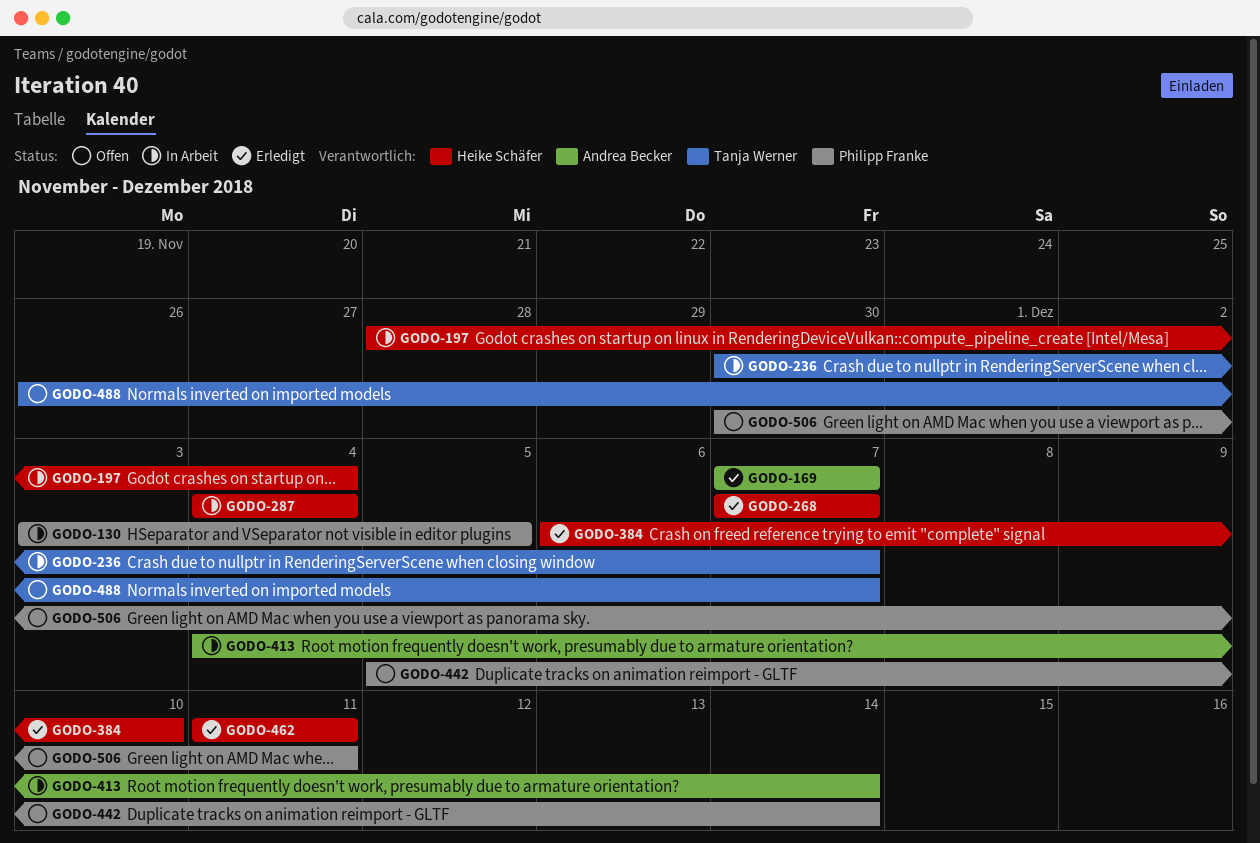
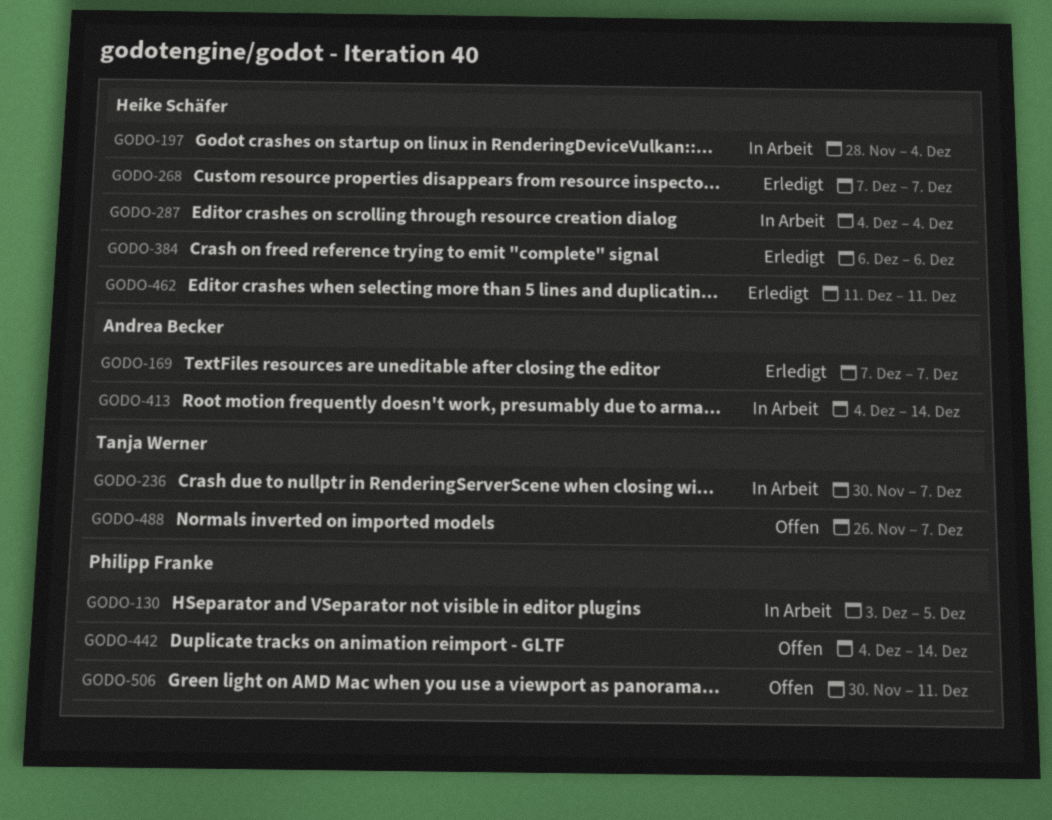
GODO-384, due: Dec 10 -> Dec 6
GODO-442, start: Dec 5 -> Dec 4

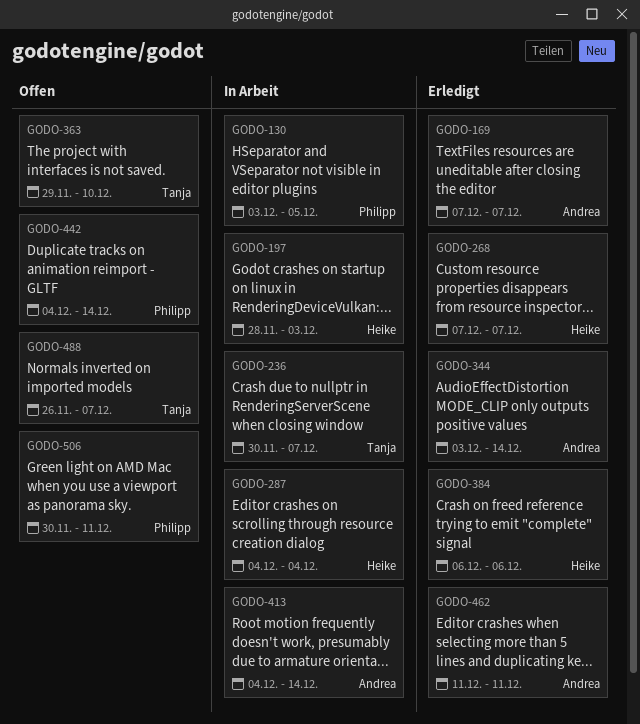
GODO-197, due: Dec 4 -> Dec 3
GODO-344: none -> present
GODO-363: none -> present
GODO-462, owner: Heike Schäfer -> Andrea Becker

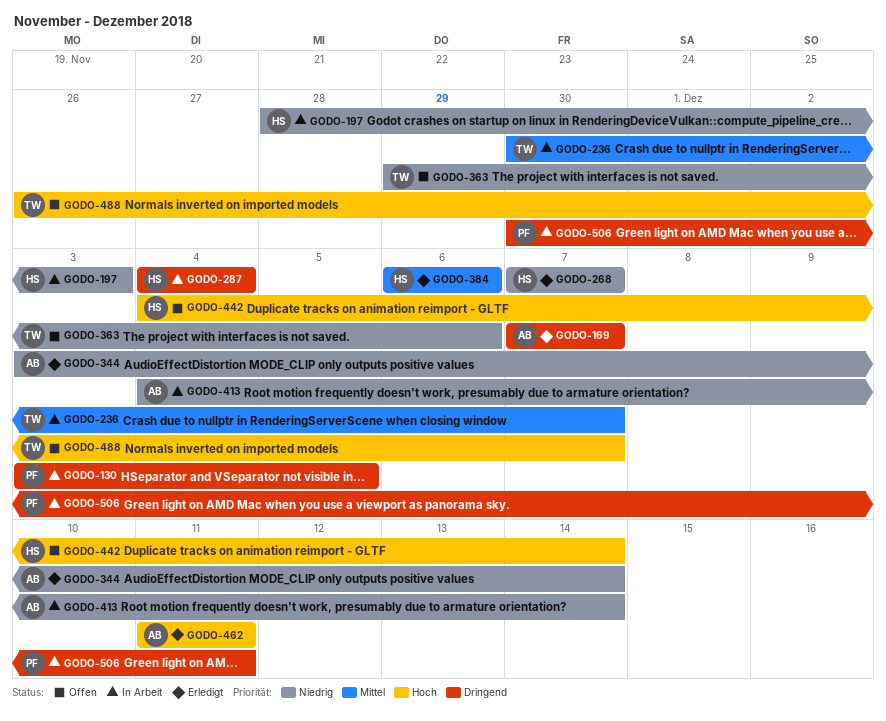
GODO-363, due: Dec 10 -> Dec 6
GODO-442, owner: Philipp -> Heike
GODO-506, status: Offen -> In Arbeit

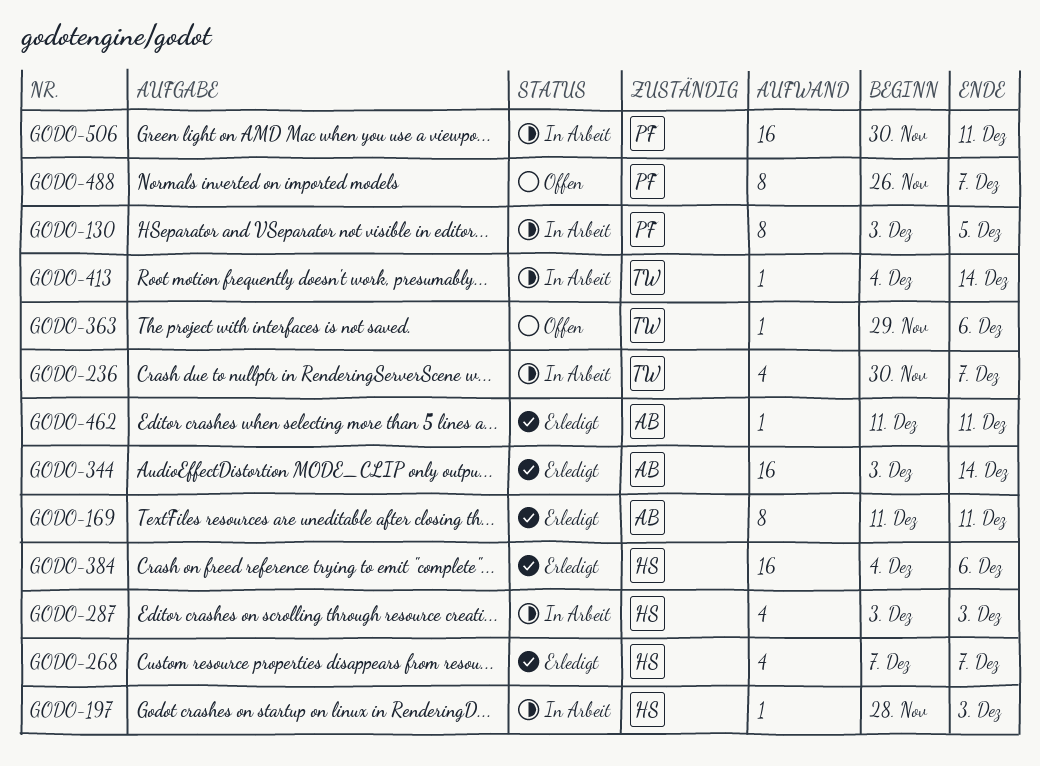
GODO-169, start: Dec 7 -> Dec 11
GODO-169, due: Dec 7 -> Dec 11
GODO-287, start: Dec 4 -> Dec 3
GODO-287, due: Dec 4 -> Dec 3
GODO-384, start: Dec 6 -> Dec 4
GODO-413, owner: AB -> TW
GODO-442: present -> none
GODO-488, owner: TW -> PF

